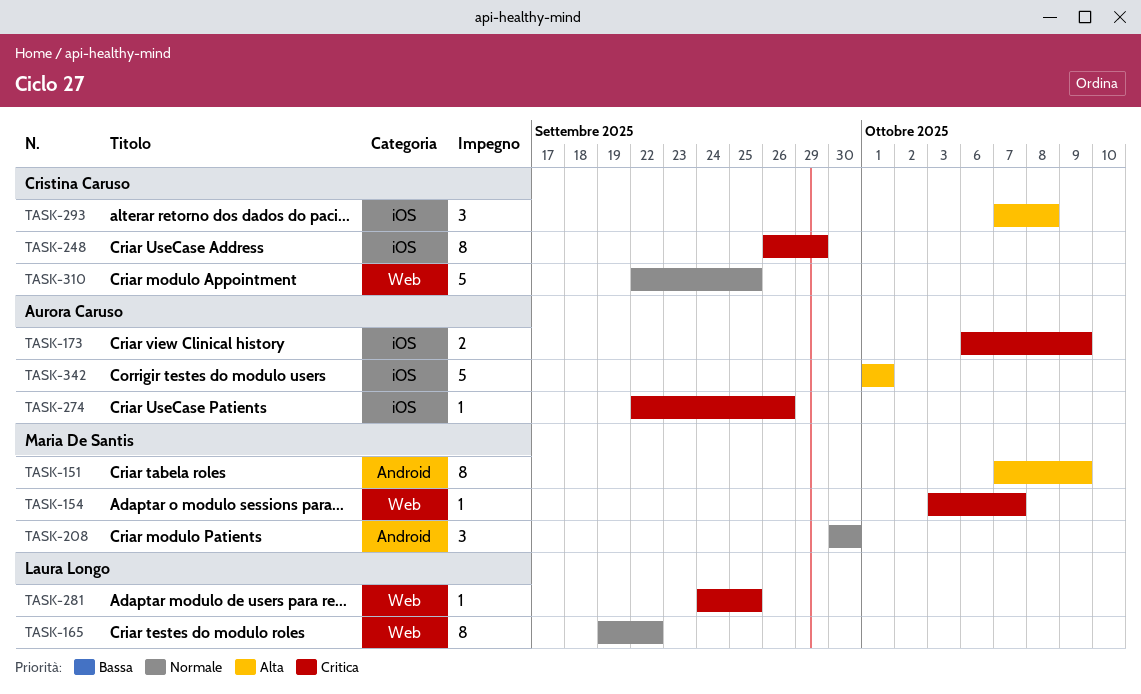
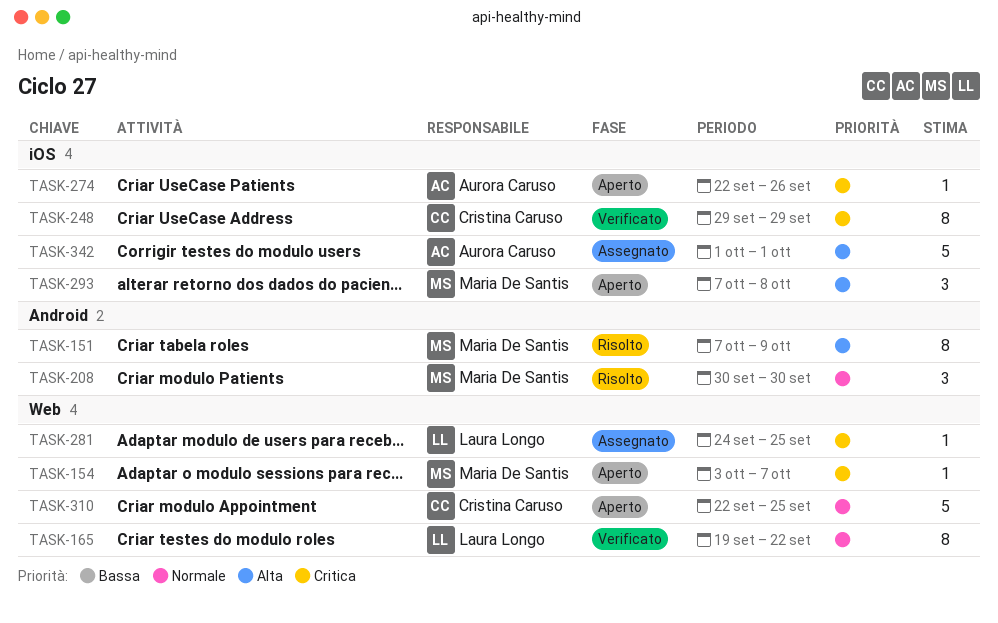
TASK-173: present -> none
TASK-248, start: Sep 26 -> Sep 29
TASK-293, owner: Cristina Caruso -> Maria De Santis

